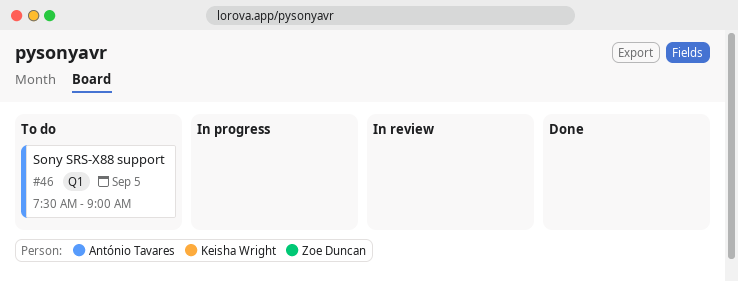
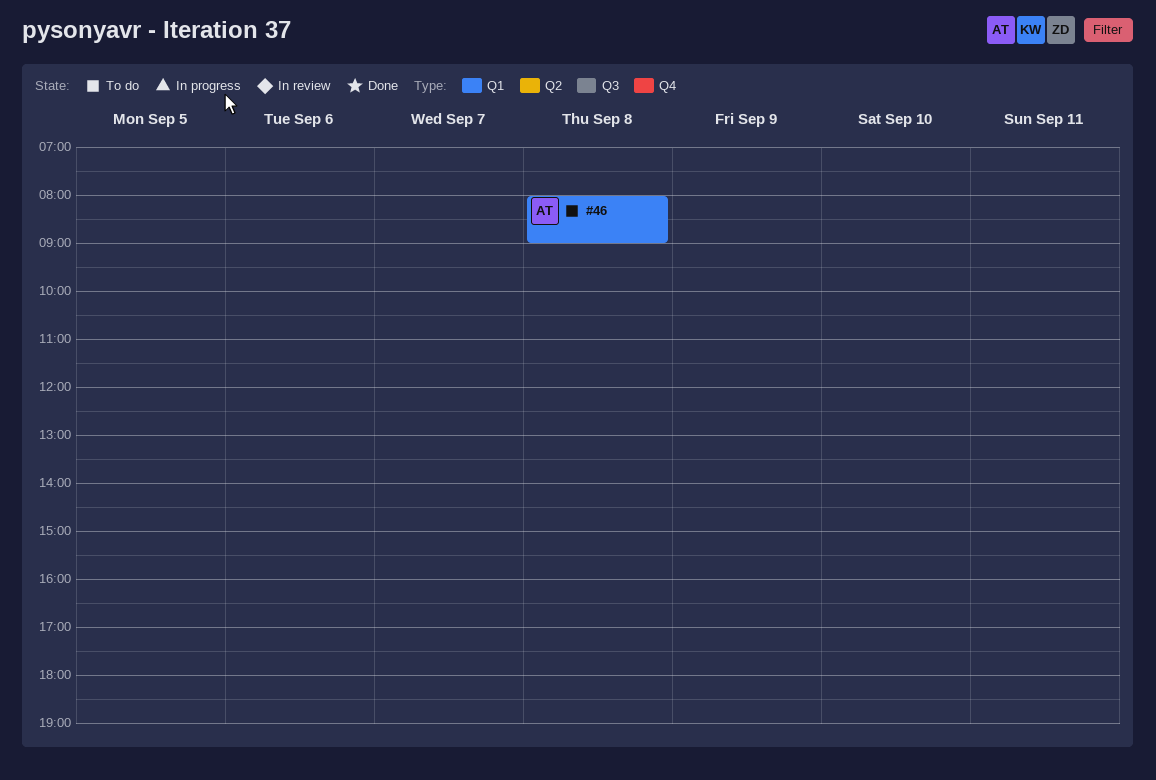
#46, day: Sep 5 -> Sep 8
#46, begins: 07:30 -> 08:00

